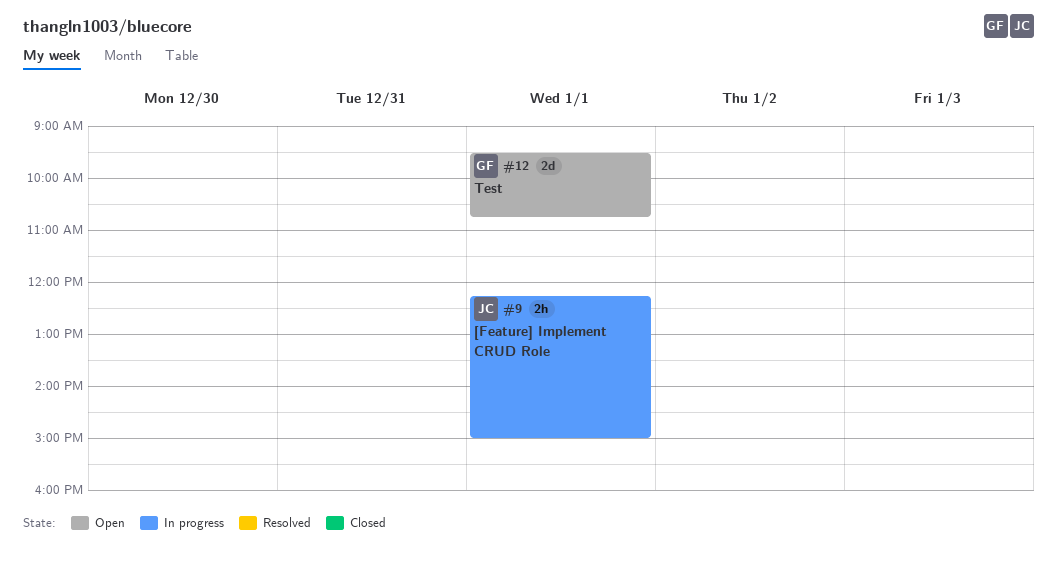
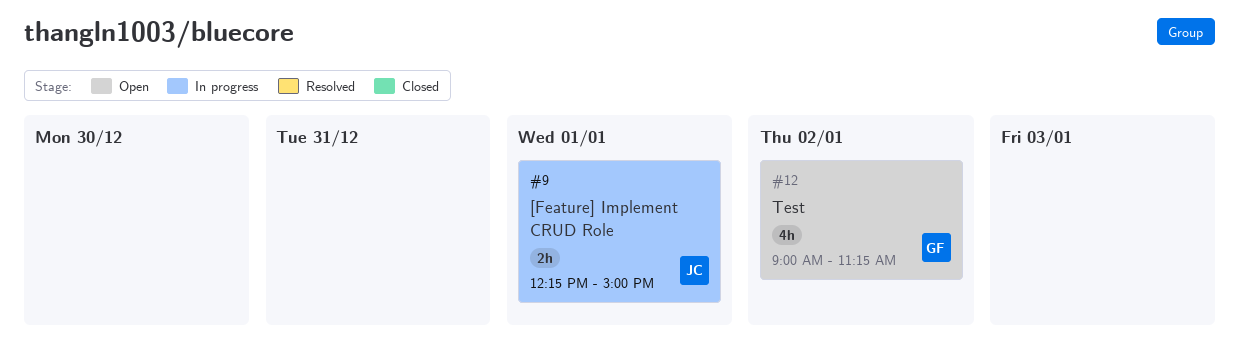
#12, estimate: 2d -> 4h
#12, day: Jan 1 -> Jan 2
#12, begins: 09:30 -> 09:00
#12, ends: 10:45 -> 11:15

